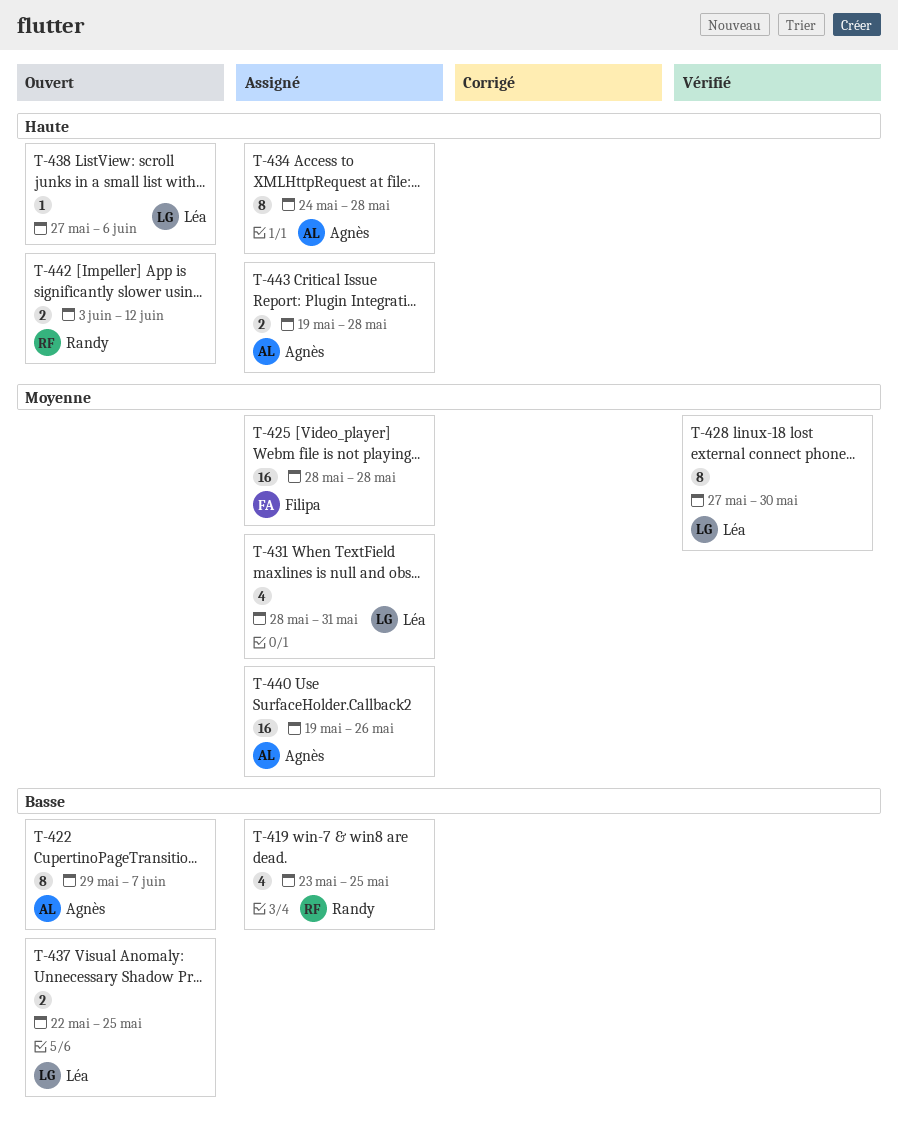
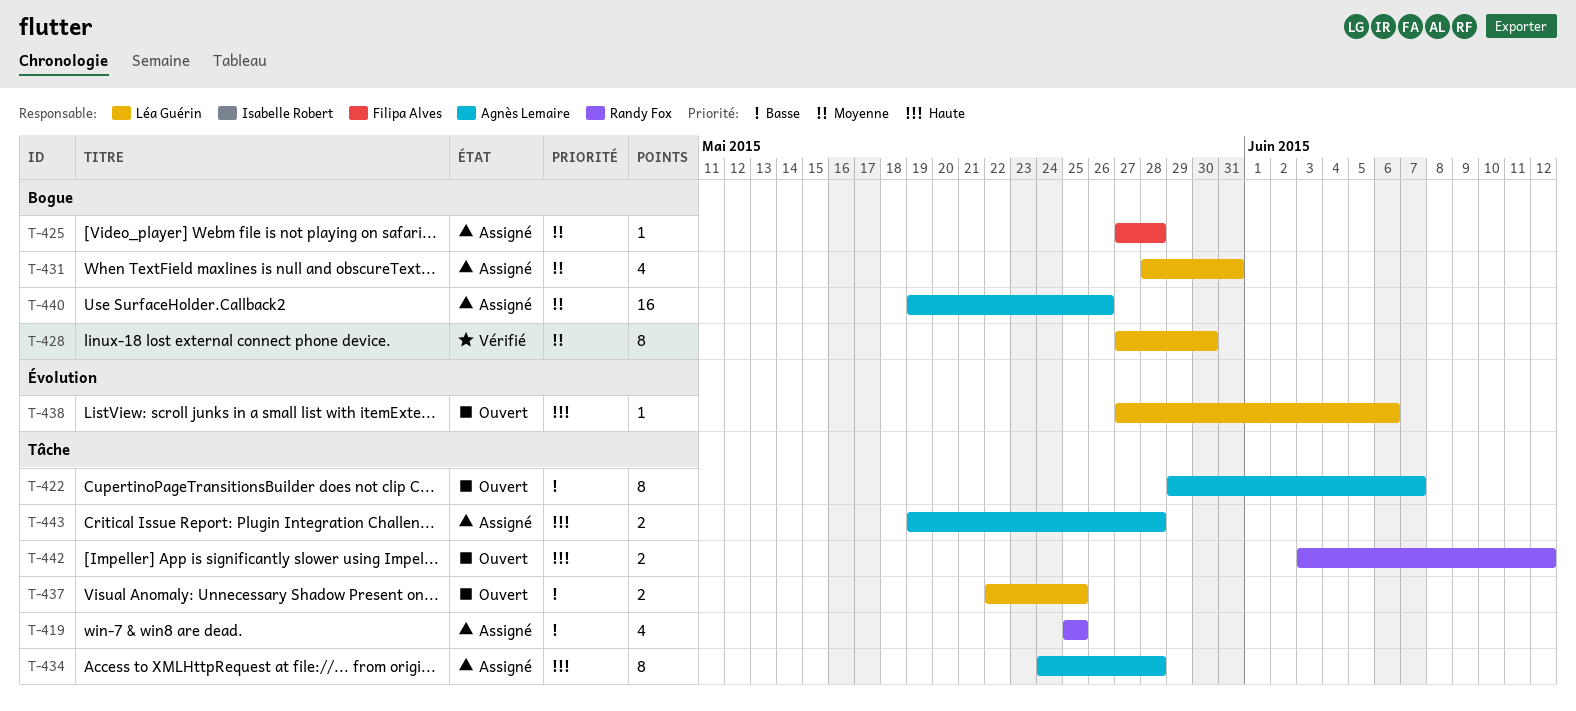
T-419, start: May 23 -> May 25
T-425, estimate: 16 -> 1
T-425, start: May 28 -> May 27

